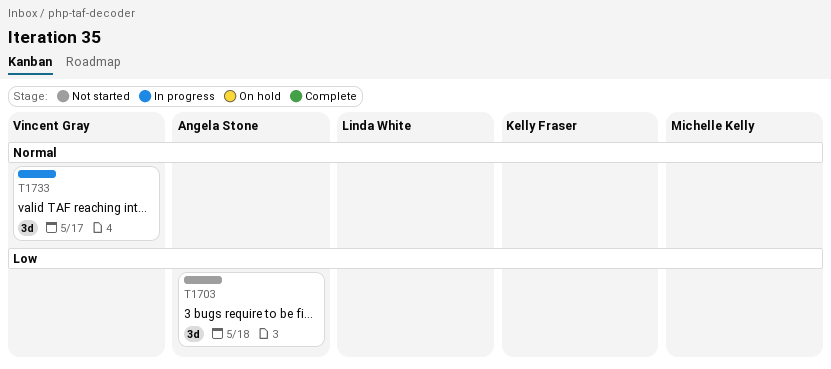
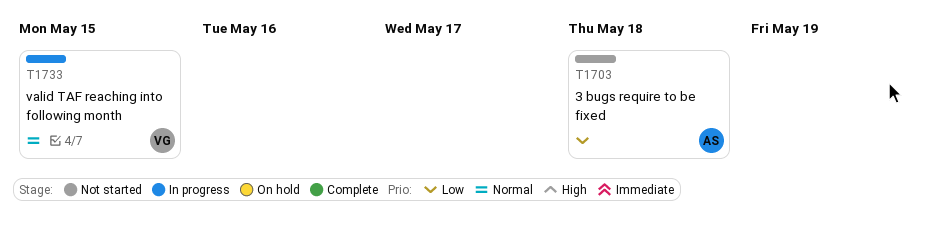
T1733, due: May 17 -> May 15

